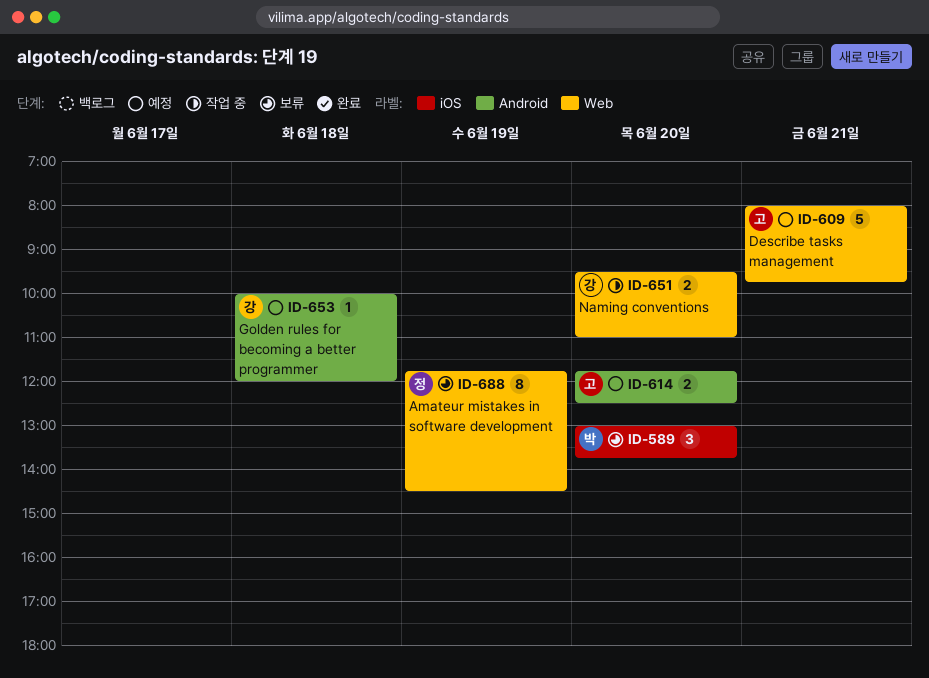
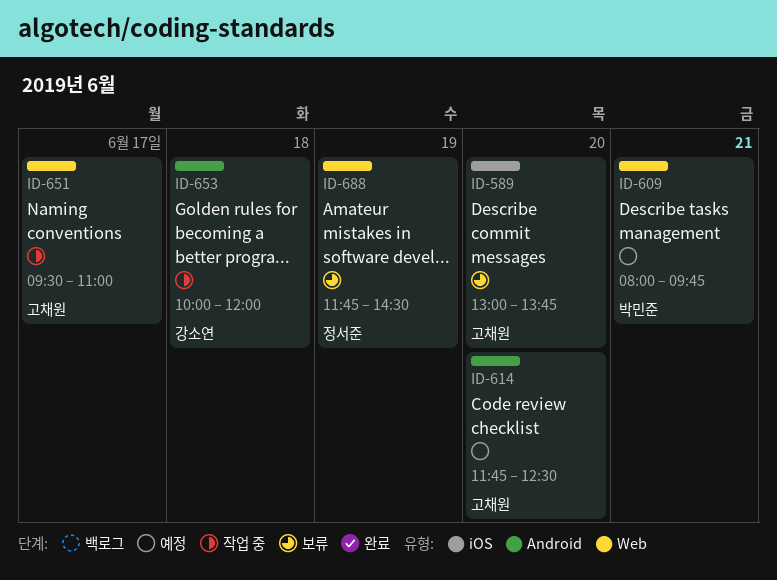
ID-589, owner: 박민준 -> 고채원
ID-609, owner: 고채원 -> 박민준
ID-651, owner: 강소연 -> 고채원
ID-651, day: Jun 20 -> Jun 17
ID-653, status: 예정 -> 작업 중

